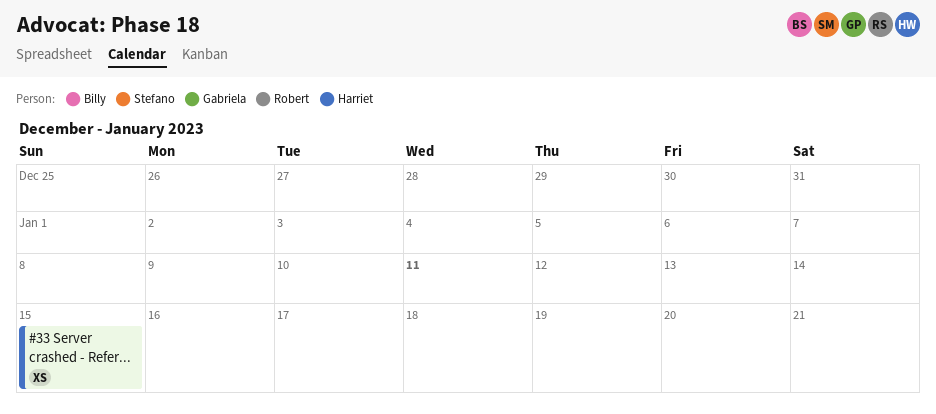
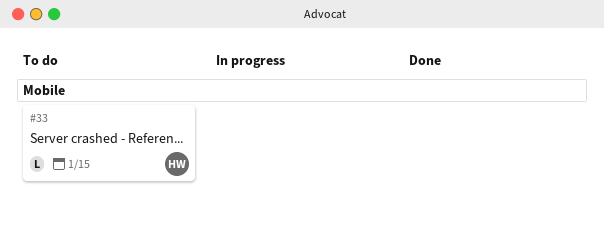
#33, estimate: XS -> L

